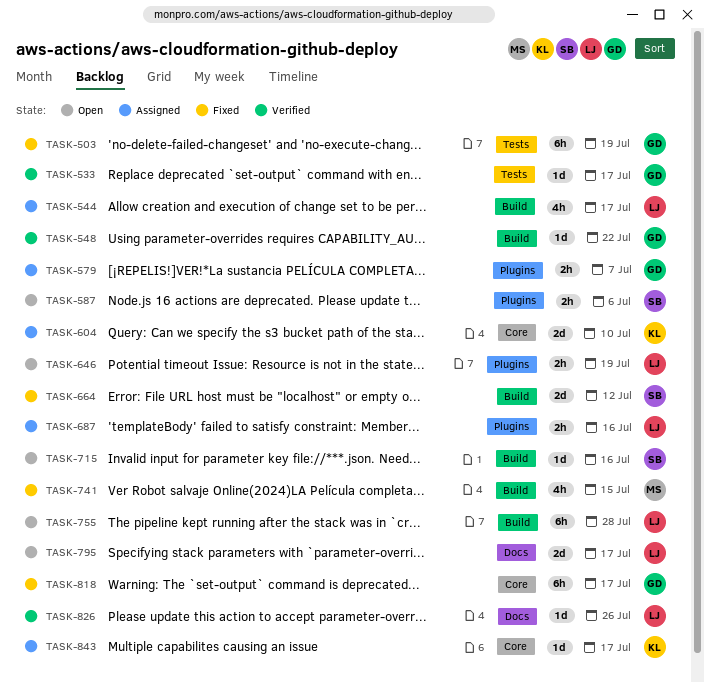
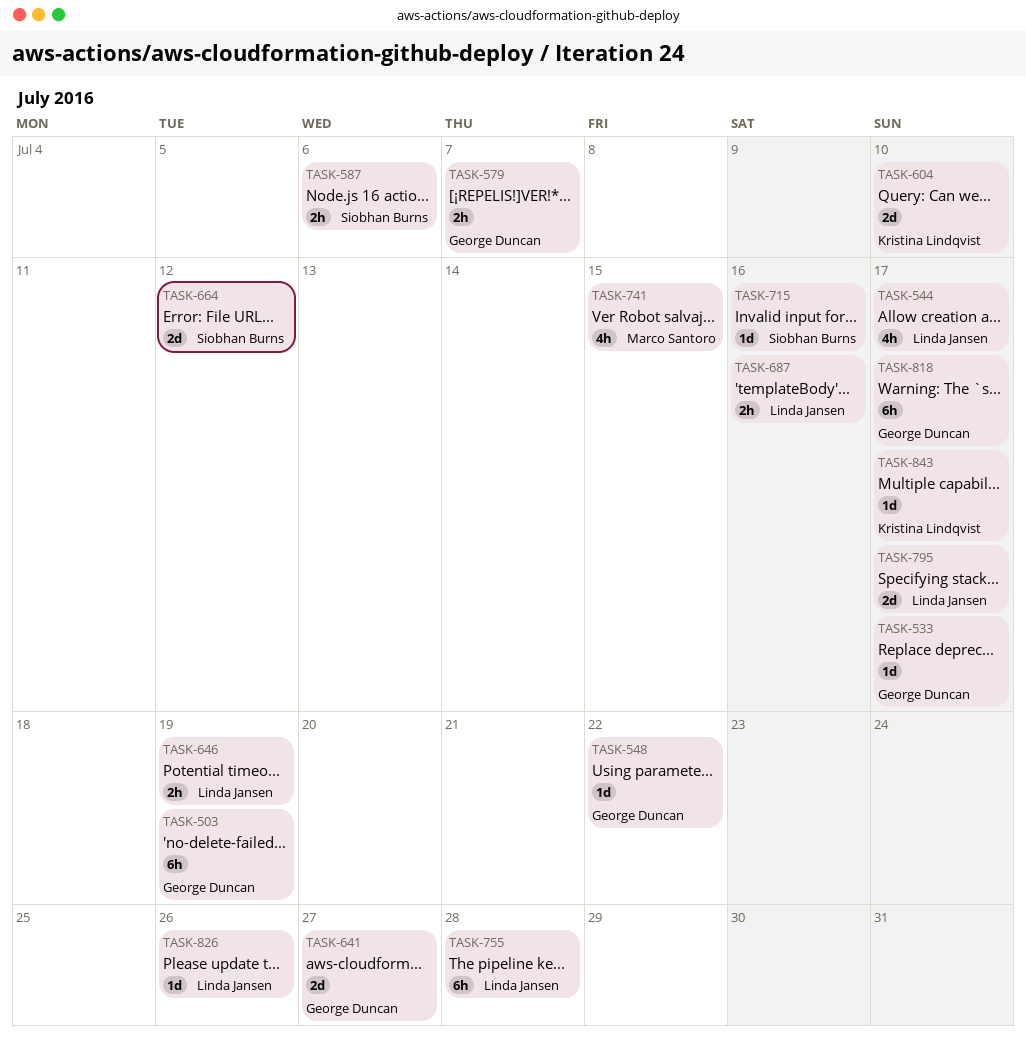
TASK-641: none -> present

